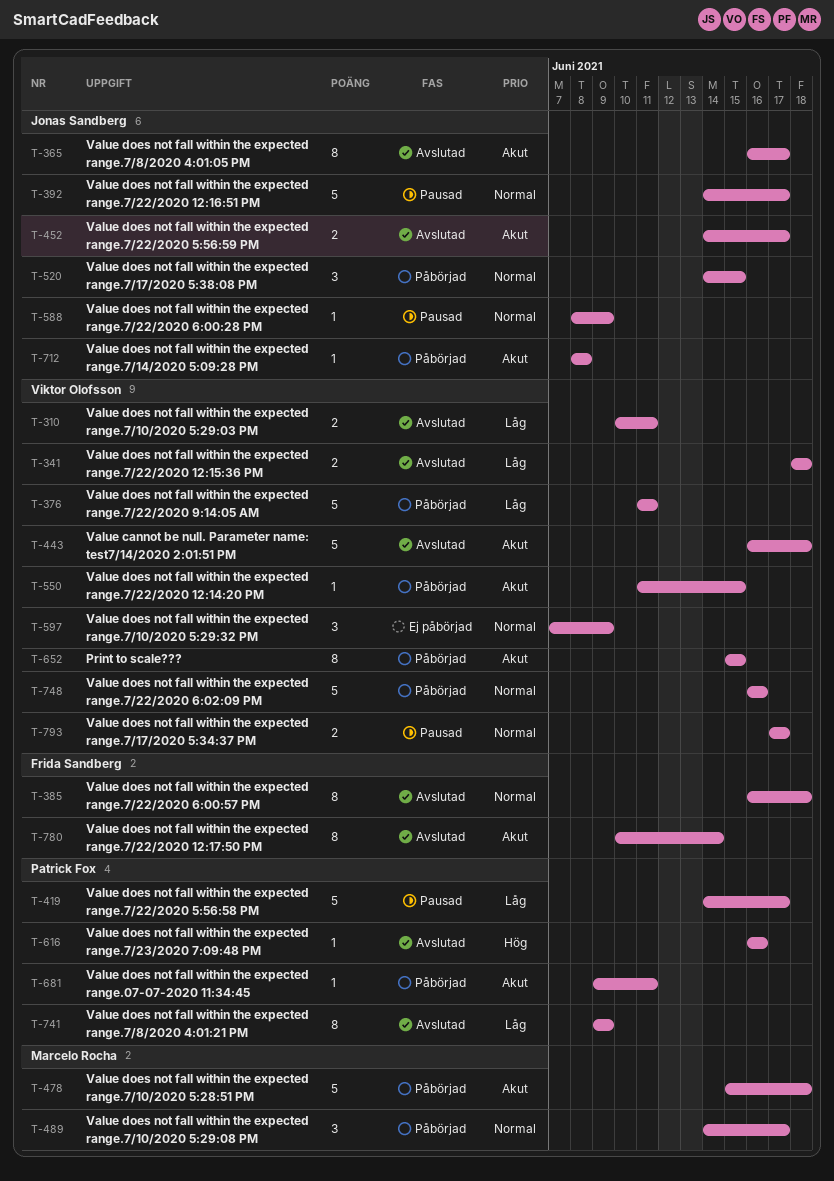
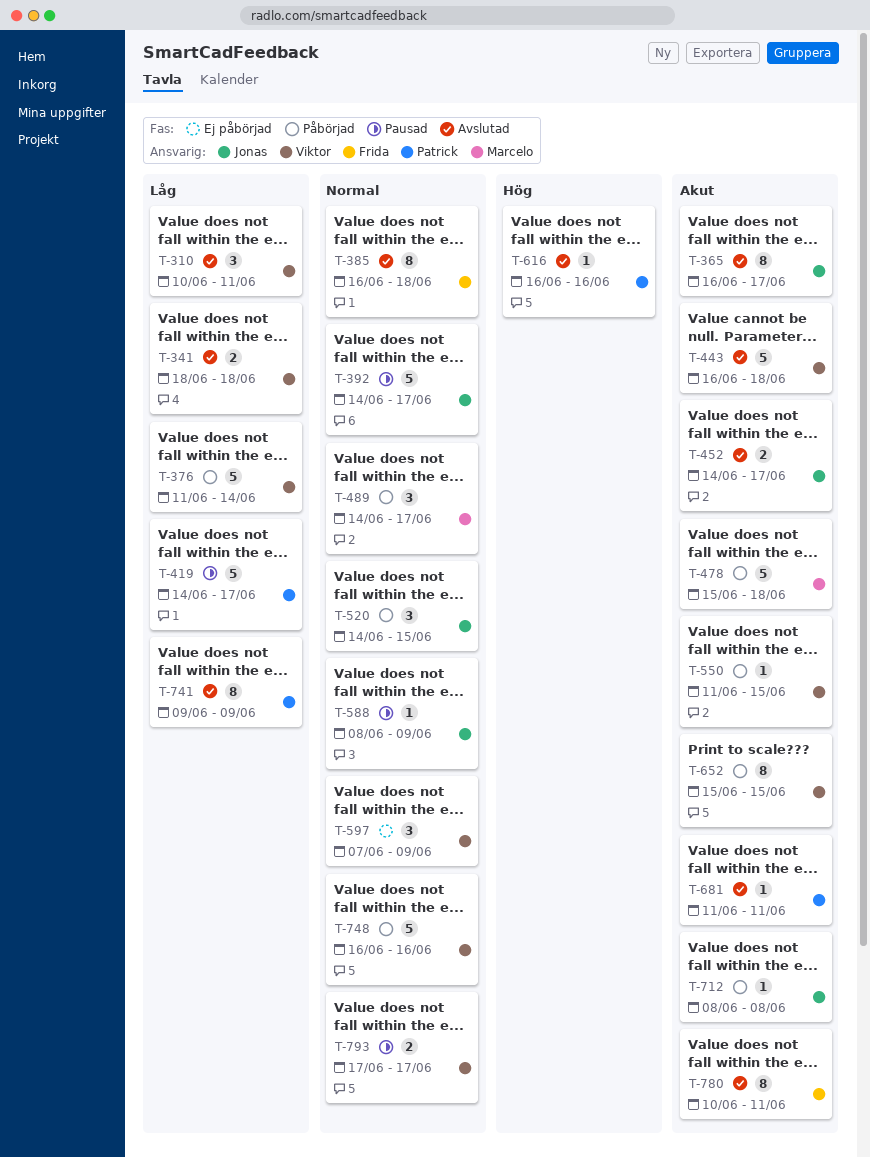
T-310, estimate: 2 -> 3
T-376, due: Jun 11 -> Jun 14
T-681, status: Påbörjad -> Avslutad
T-681, start: Jun 9 -> Jun 11
T-780, due: Jun 14 -> Jun 11

